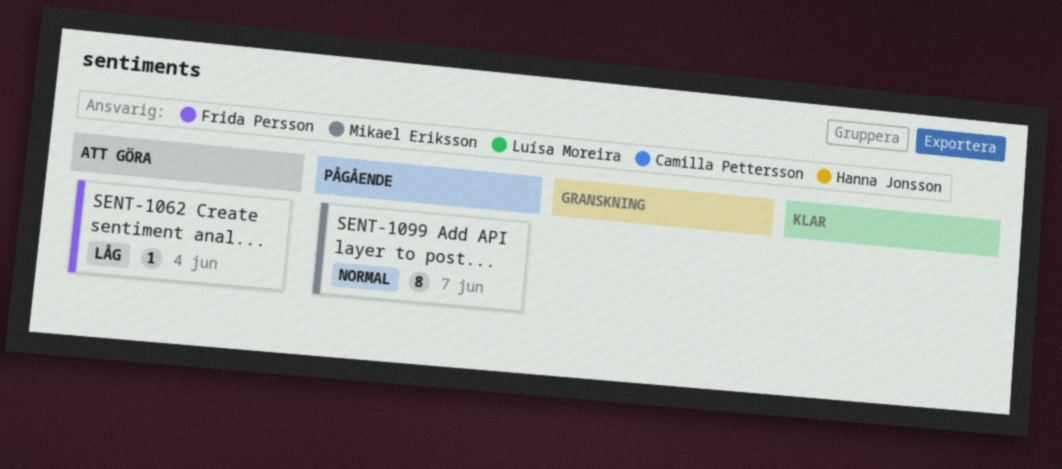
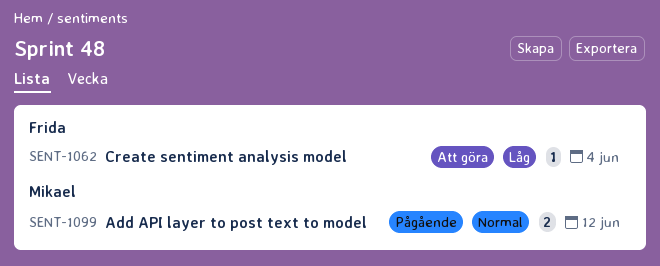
SENT-1099, estimate: 8 -> 2
SENT-1099, due: Jun 7 -> Jun 12

